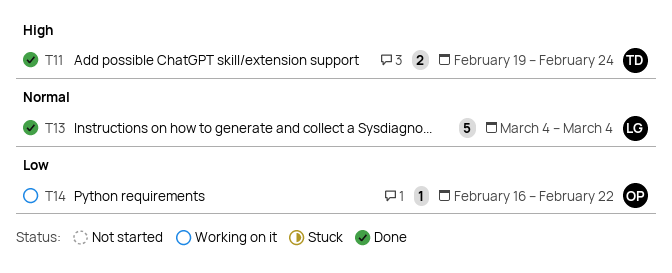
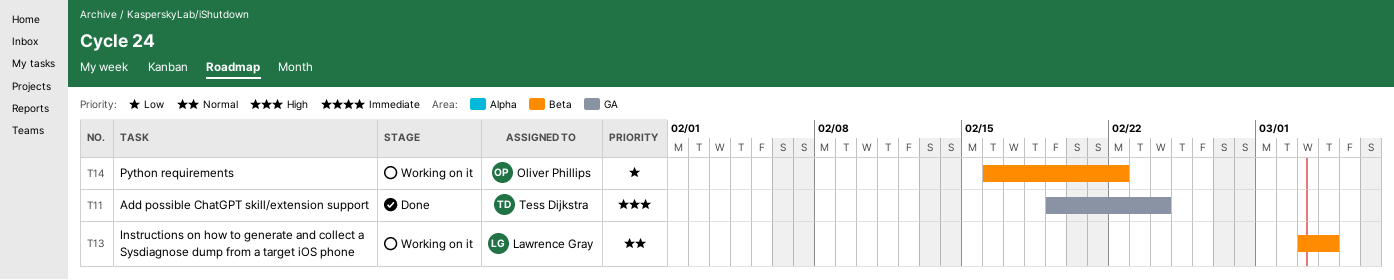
T13, status: Done -> Working on it
T13, start: Mar 4 -> Mar 3

